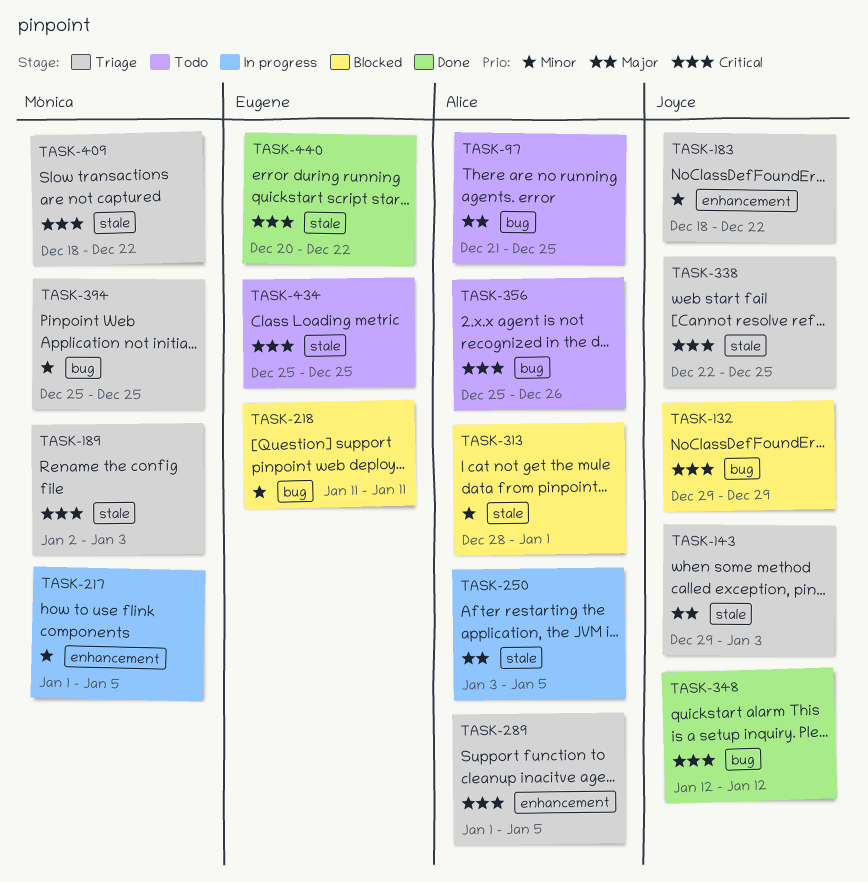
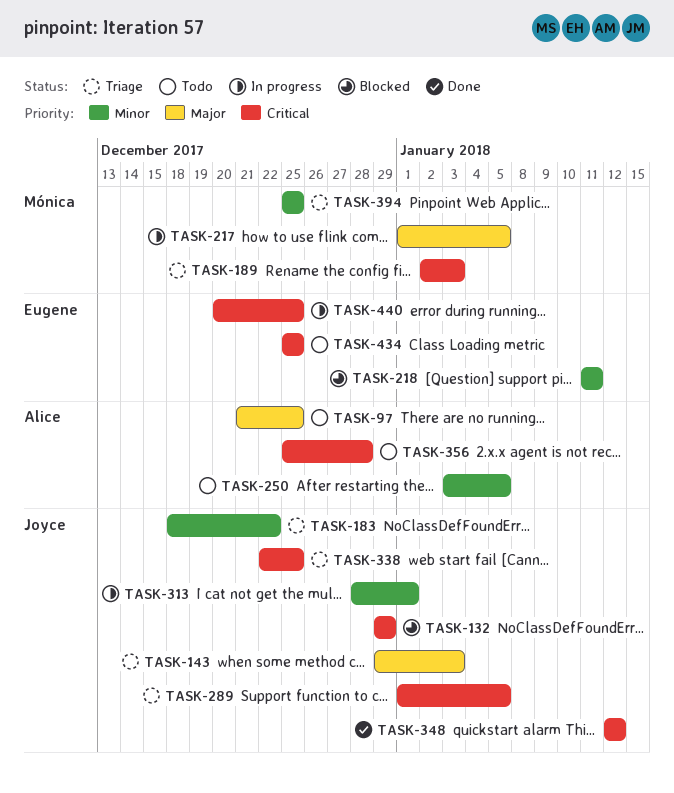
TASK-217, priority: Minor -> Major
TASK-250, status: In progress -> Todo
TASK-250, priority: Major -> Minor
TASK-289, owner: Alice -> Joyce
TASK-313, status: Blocked -> In progress
TASK-313, owner: Alice -> Joyce
TASK-356, due: Dec 26 -> Dec 28
TASK-409: present -> none
TASK-440, status: Done -> In progress
TASK-440, due: Dec 22 -> Dec 25

